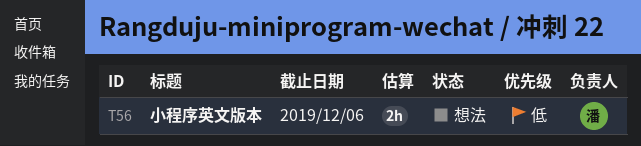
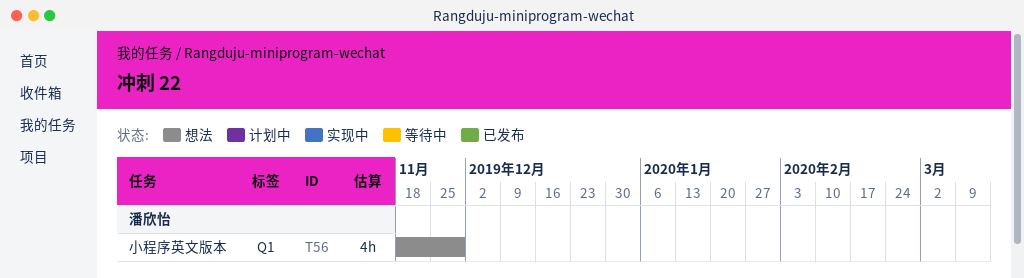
T56, estimate: 2h -> 4h
T56, due: Dec 6 -> Nov 29

